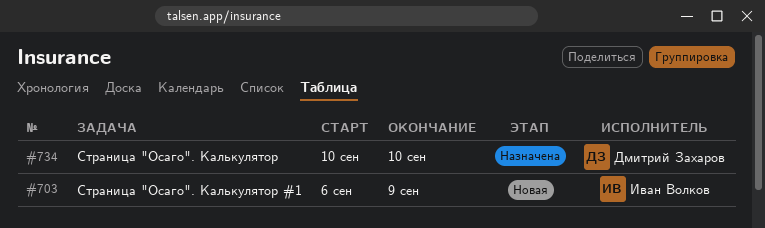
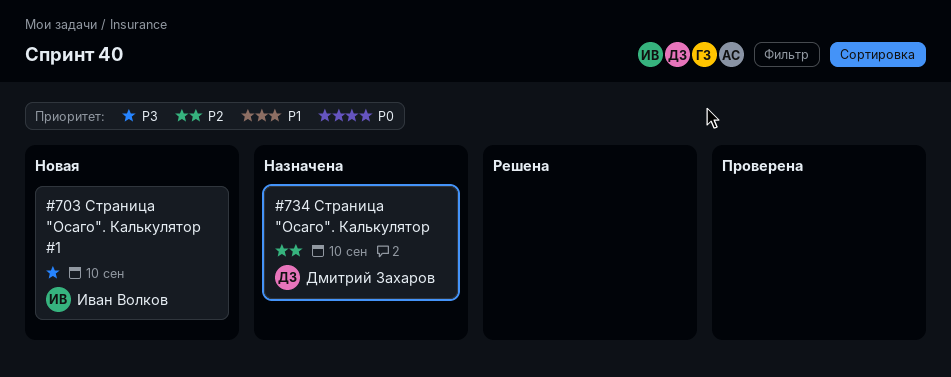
#703, due: Sep 9 -> Sep 10

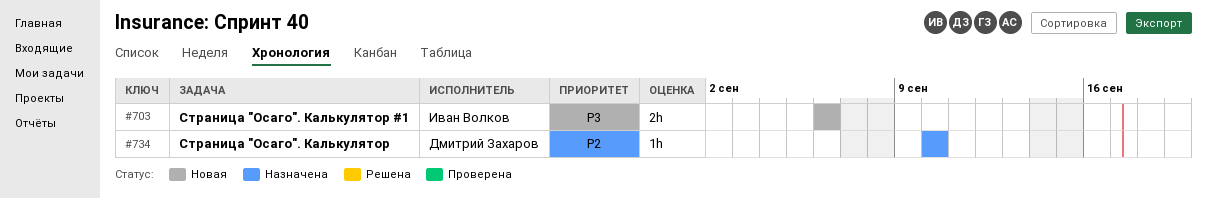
#703, due: Sep 10 -> Sep 6

